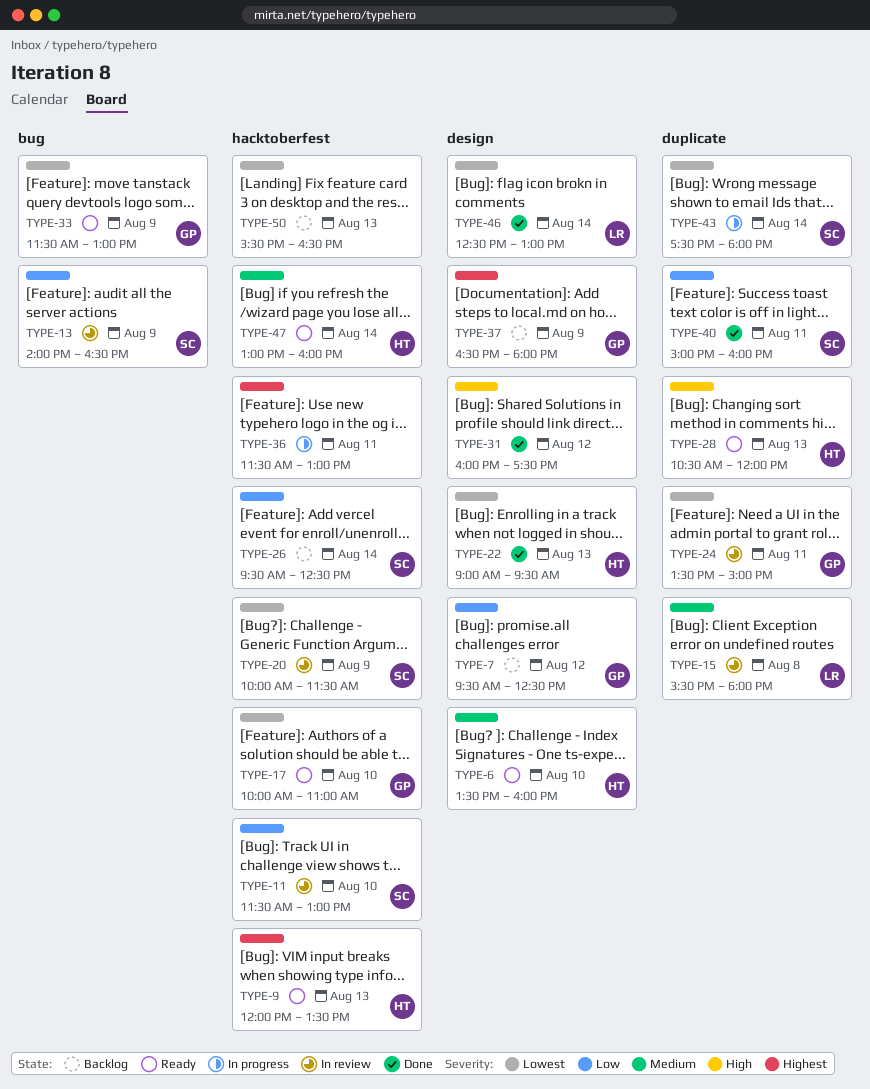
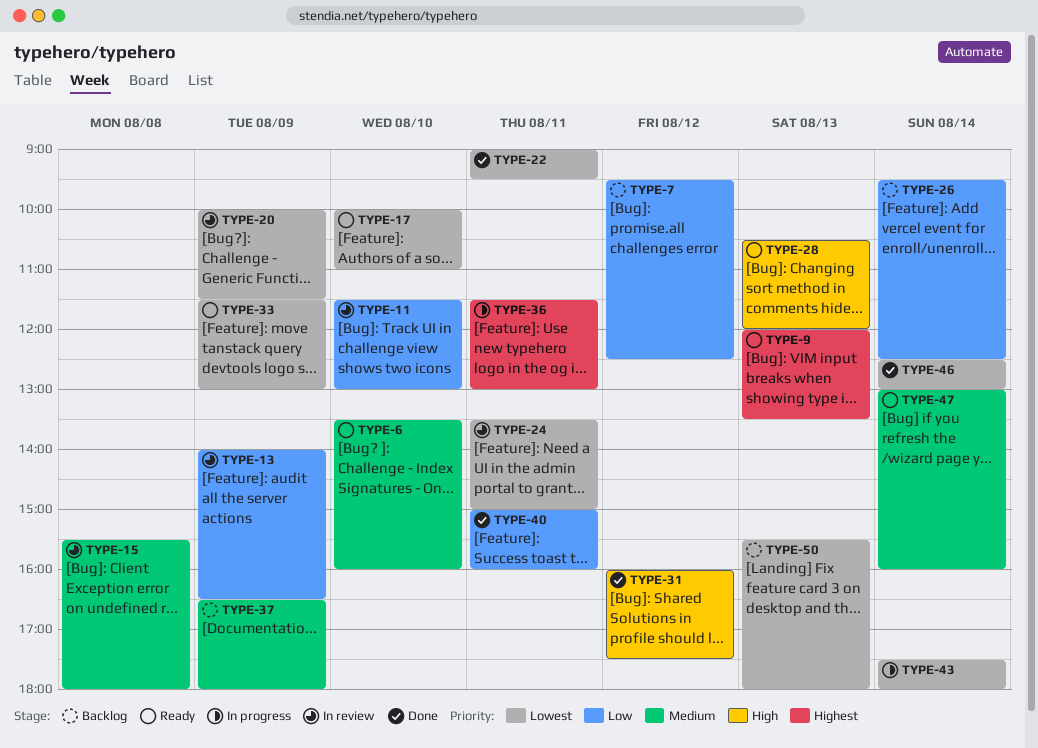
TYPE-22, day: Aug 13 -> Aug 11
TYPE-37, priority: Highest -> Medium
TYPE-50, ends: 16:30 -> 18:00

